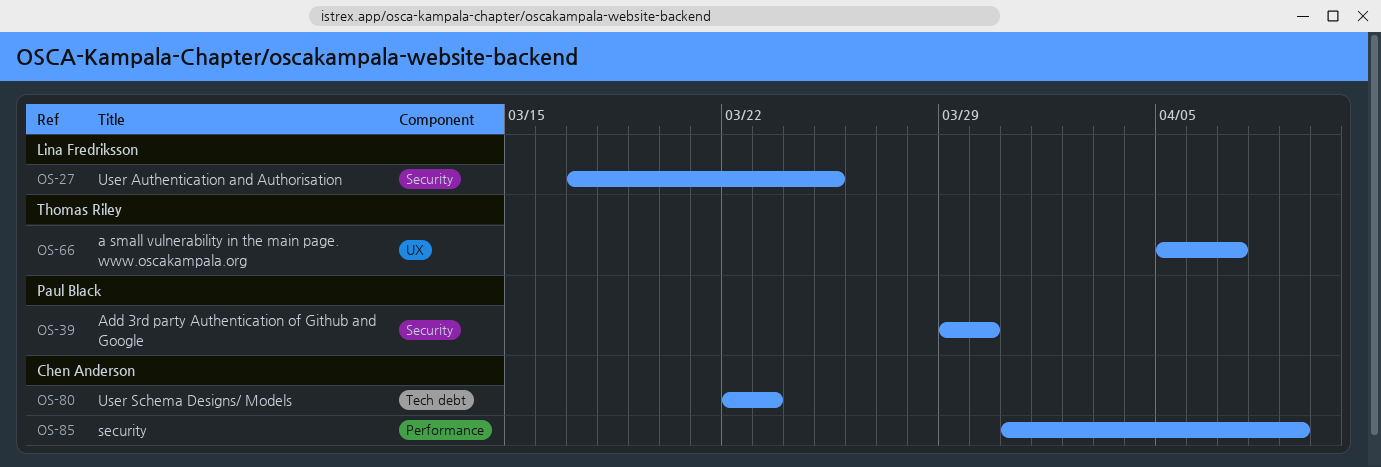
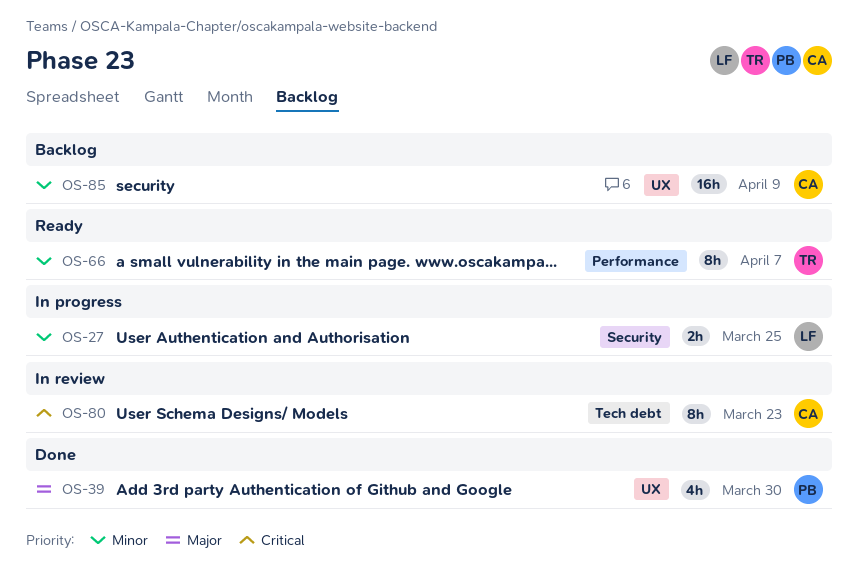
OS-39, label: Security -> UX
OS-66, label: UX -> Performance
OS-85, label: Performance -> UX

